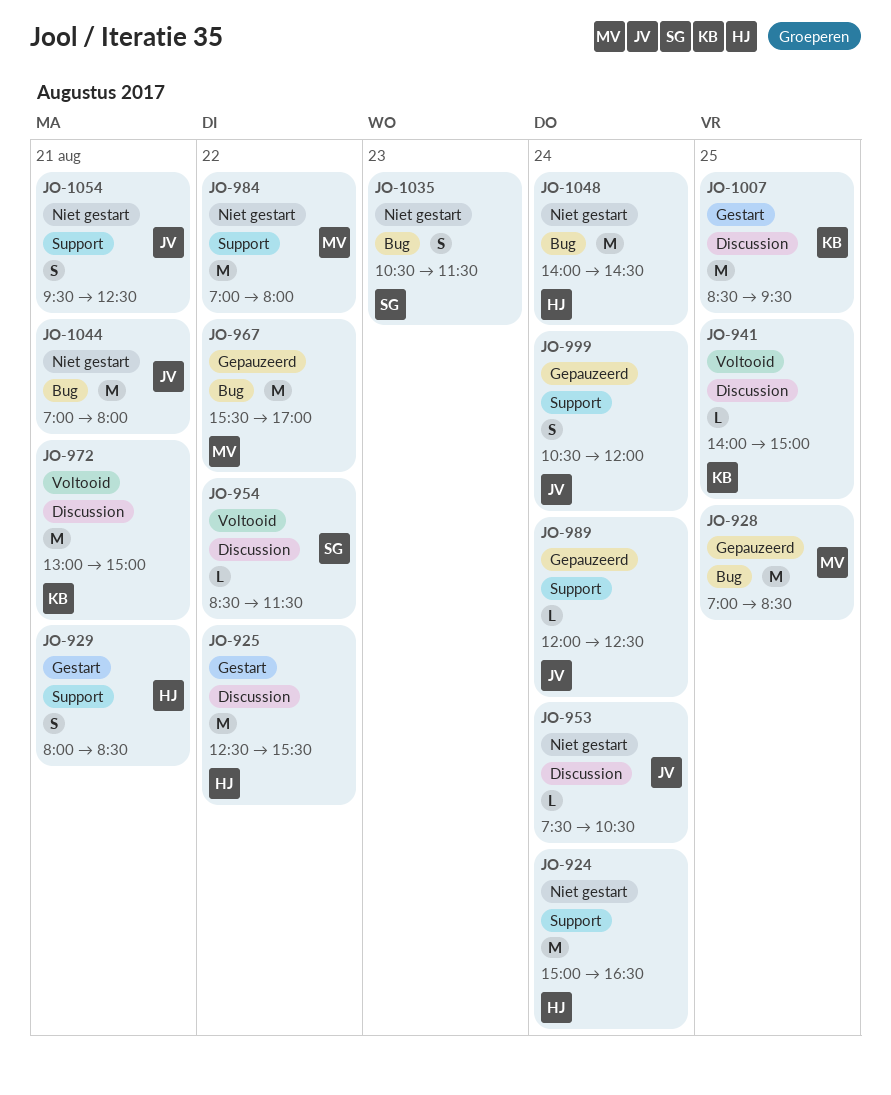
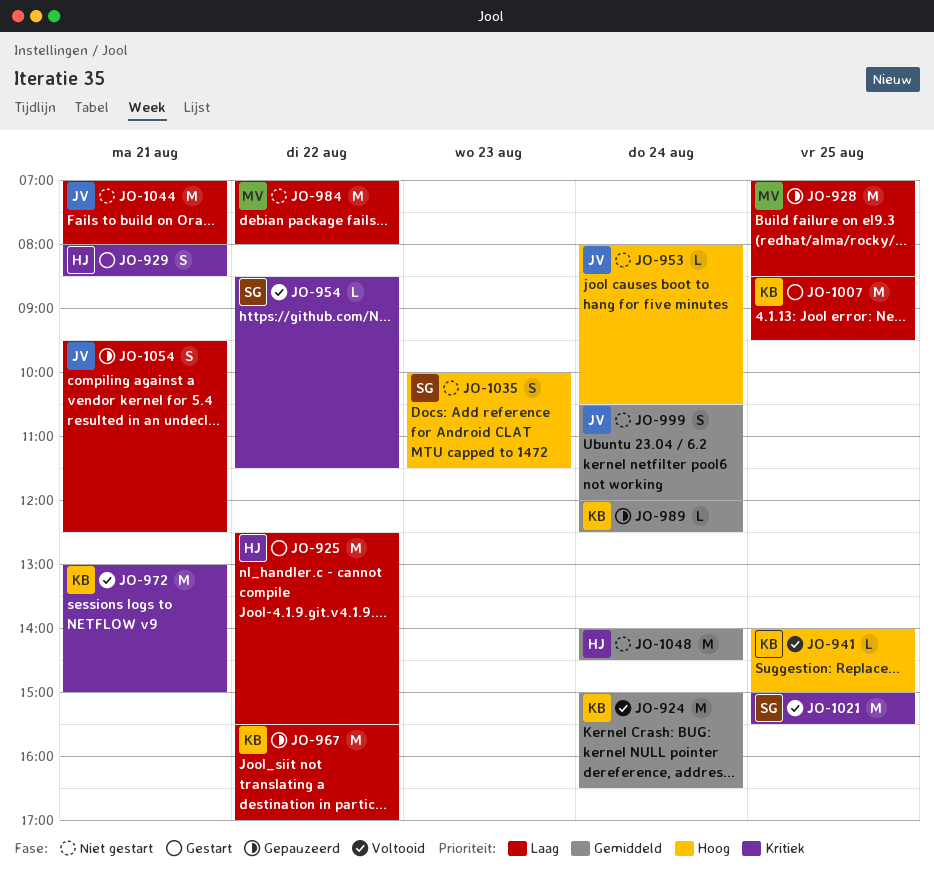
JO-924, status: Niet gestart -> Voltooid
JO-924, owner: HJ -> KB
JO-953, begins: 07:30 -> 08:00
JO-967, owner: MV -> KB
JO-989, owner: JV -> KB
JO-999, status: Gepauzeerd -> Niet gestart
JO-1021: none -> present
JO-1035, begins: 10:30 -> 10:00
JO-1054, status: Niet gestart -> Gepauzeerd

